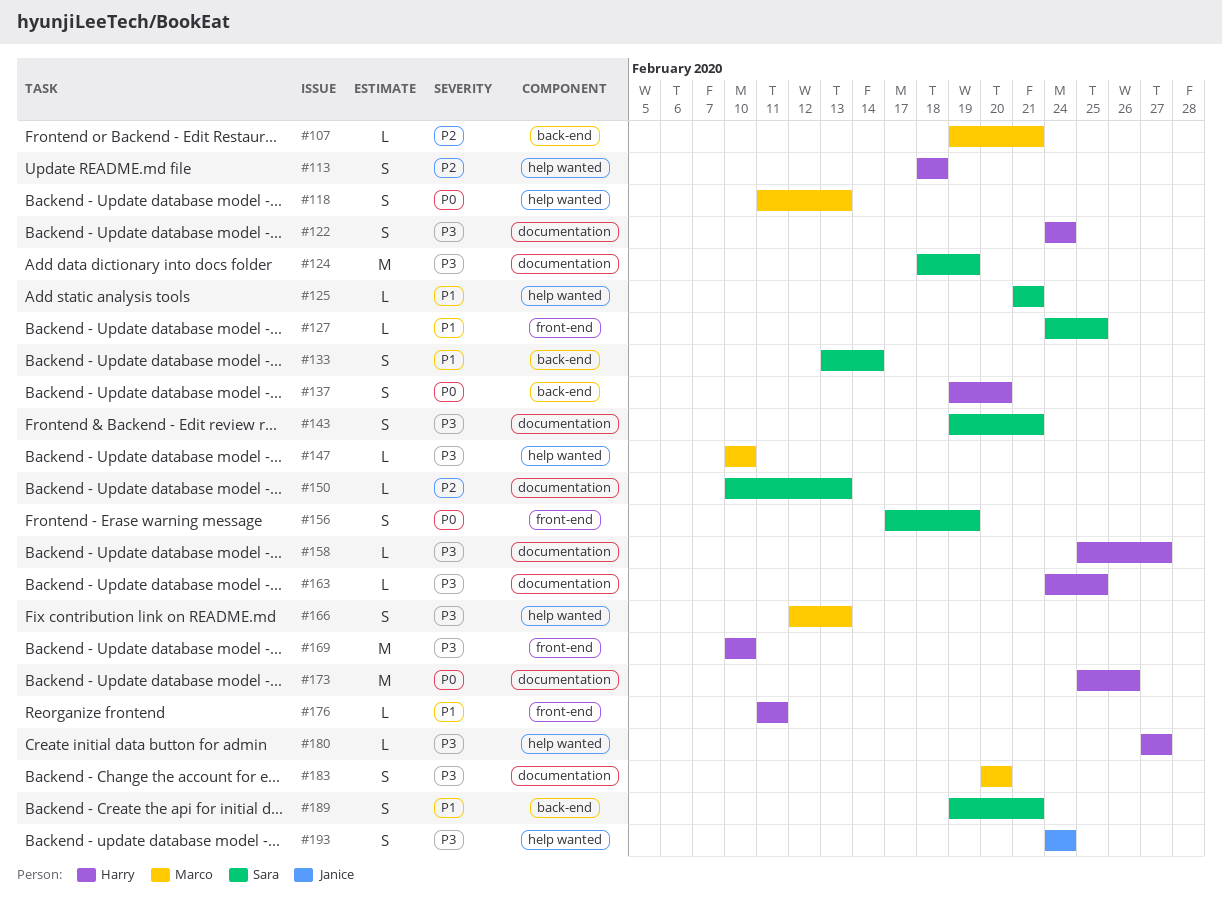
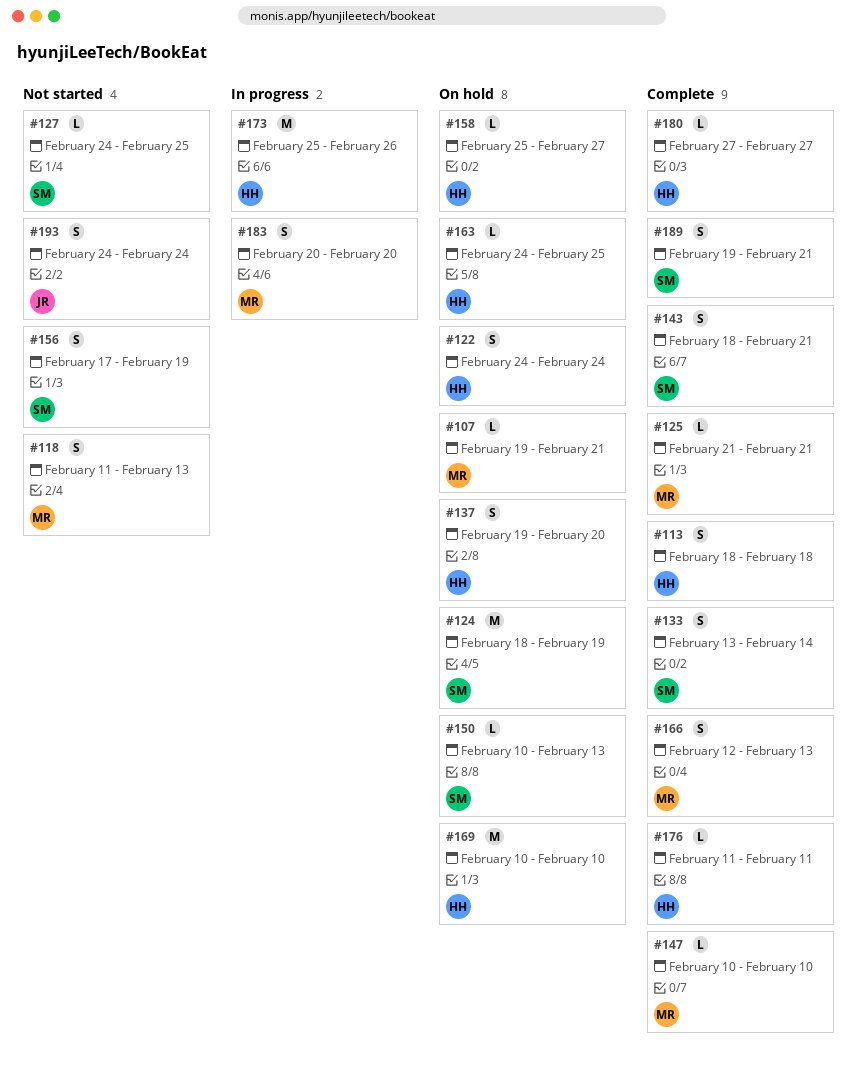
#125, owner: Sara -> Marco
#143, start: Feb 19 -> Feb 18

